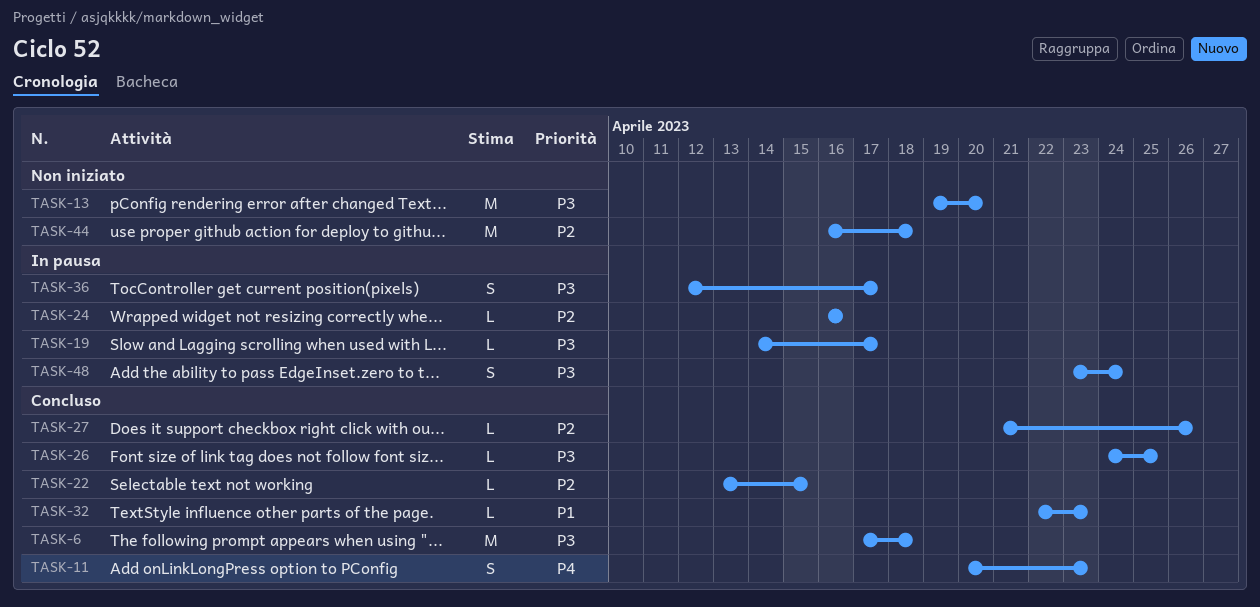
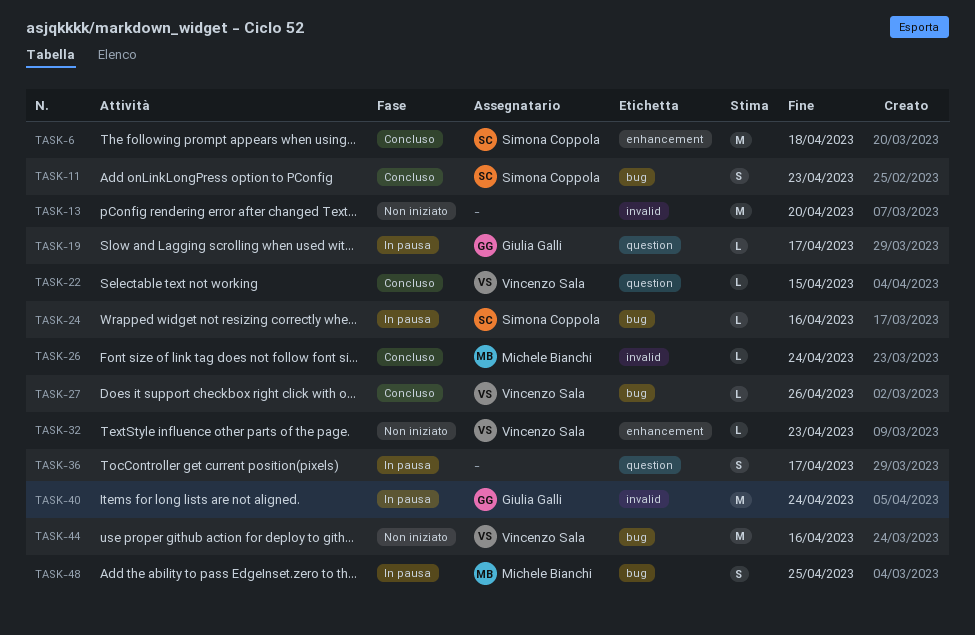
TASK-26, due: Apr 25 -> Apr 24
TASK-32, status: Concluso -> Non iniziato
TASK-40: none -> present
TASK-44, due: Apr 18 -> Apr 16
TASK-48, due: Apr 24 -> Apr 25

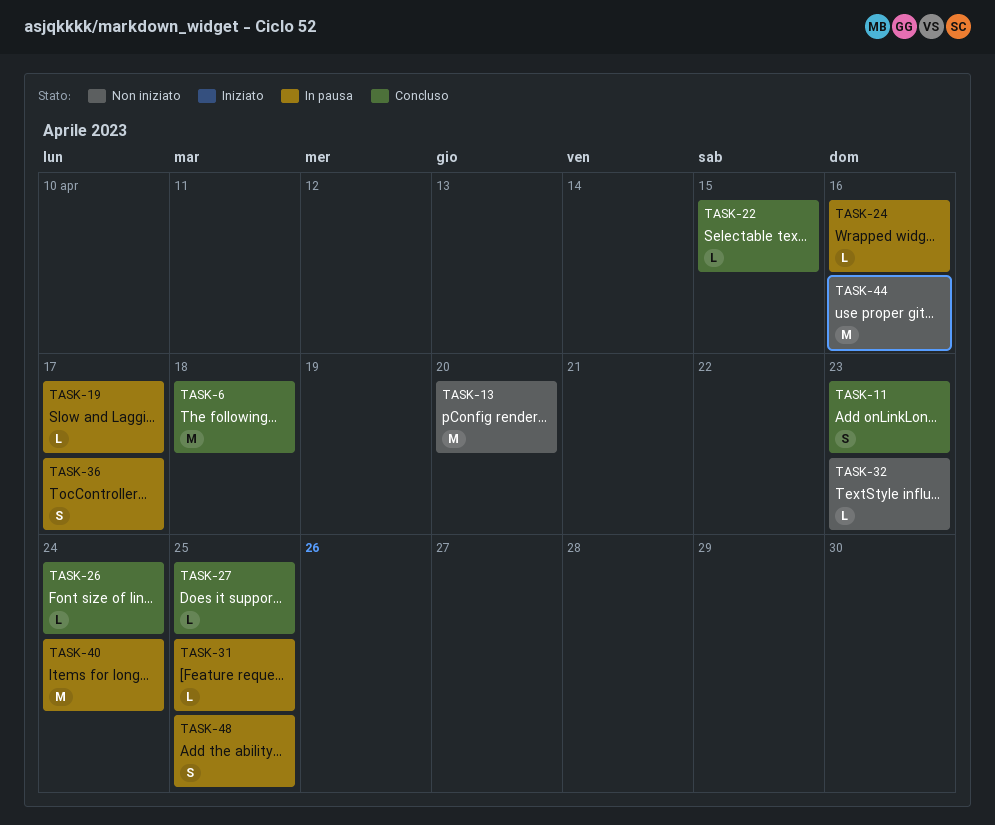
TASK-27, due: Apr 26 -> Apr 25
TASK-31: none -> present

